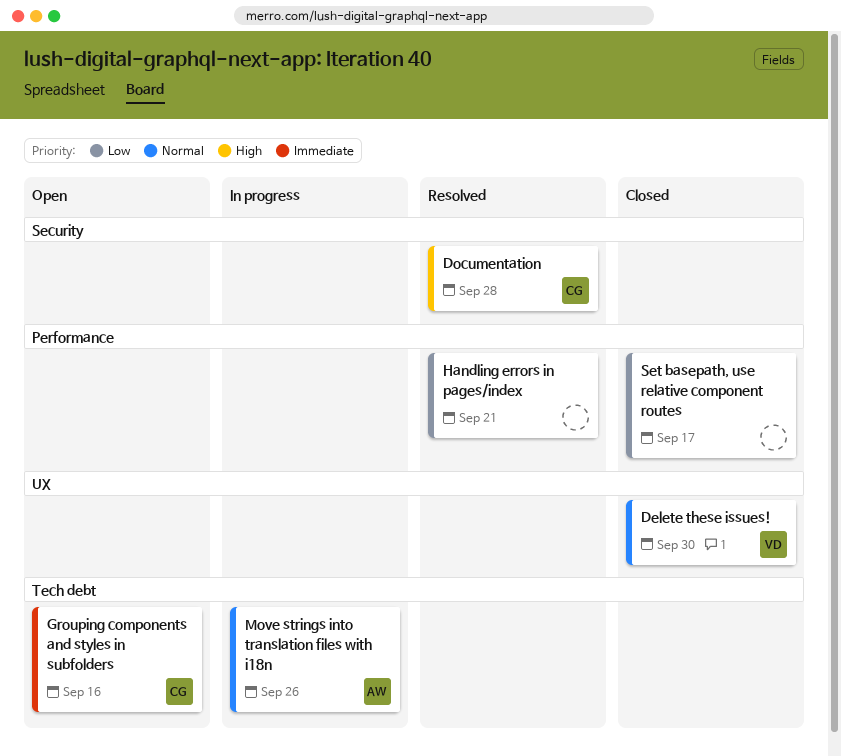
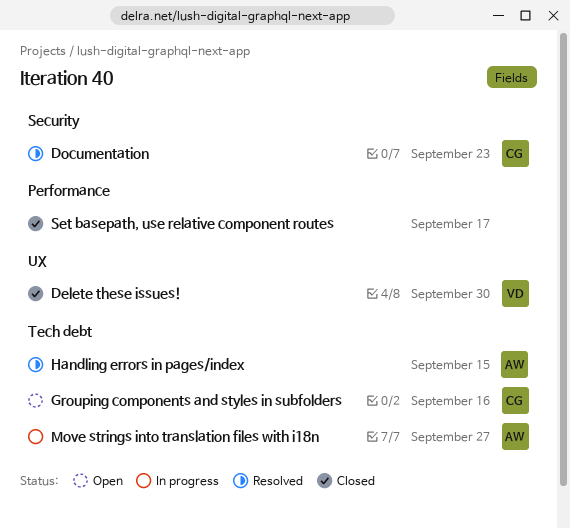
Documentation, due: Sep 28 -> Sep 23
Handling errors in pages/index, owner: none -> AW
Handling errors in pages/index, label: Performance -> Tech debt
Handling errors in pages/index, due: Sep 21 -> Sep 15
Move strings into translation files with i18n, due: Sep 26 -> Sep 27

